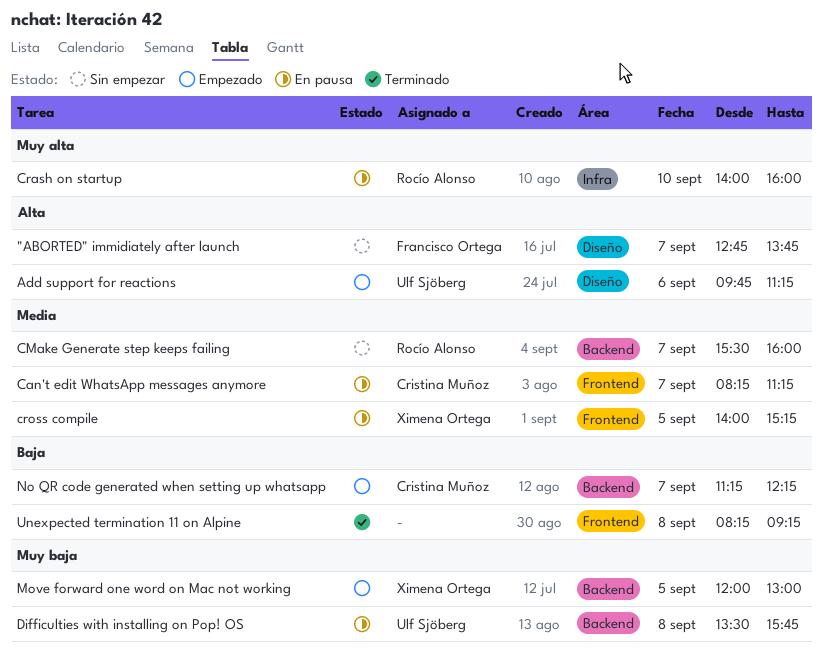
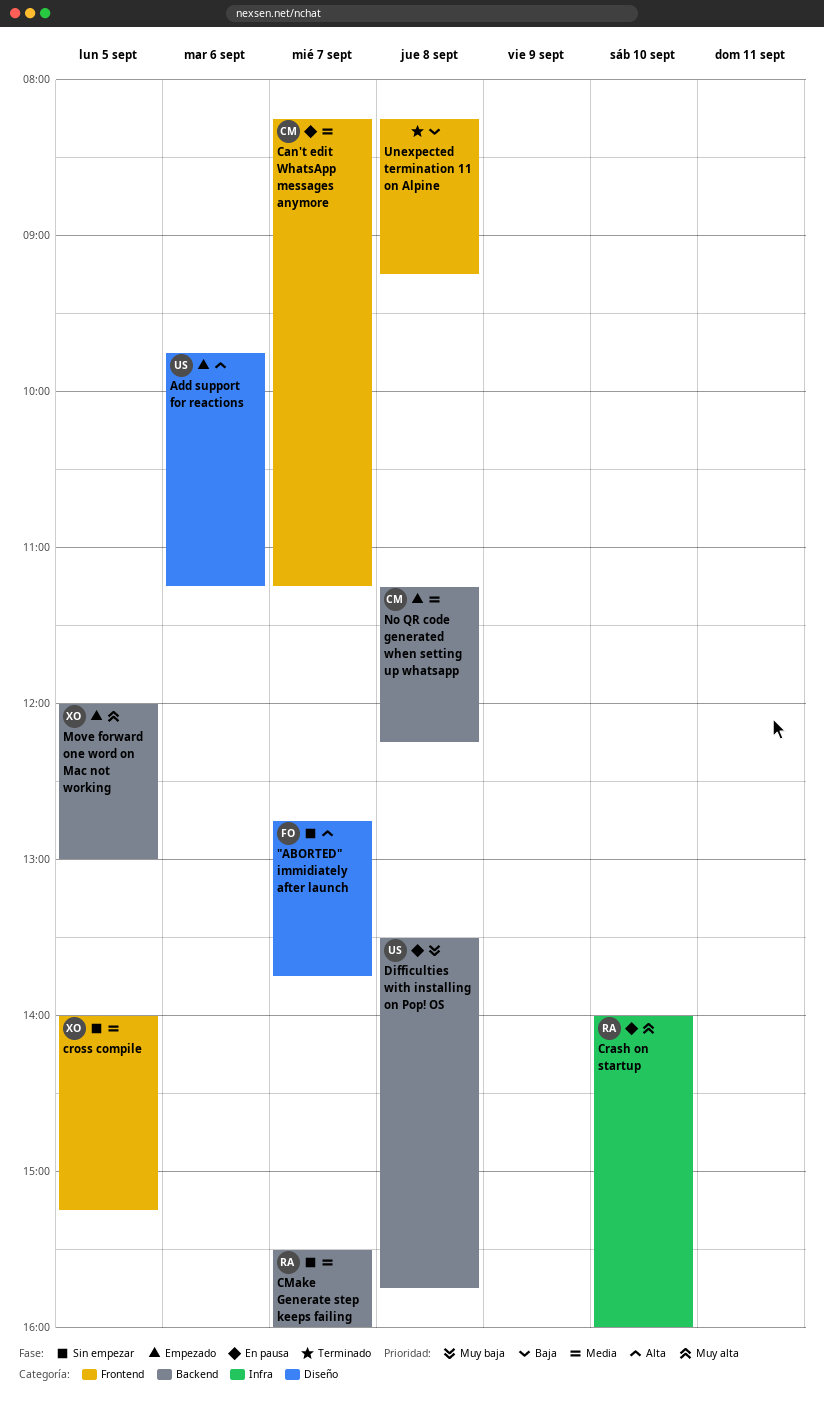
cross compile, status: En pausa -> Sin empezar
Move forward one word on Mac not working, priority: Muy baja -> Muy alta
No QR code generated when setting up whatsapp, priority: Baja -> Media
No QR code generated when setting up whatsapp, day: Sep 7 -> Sep 8

